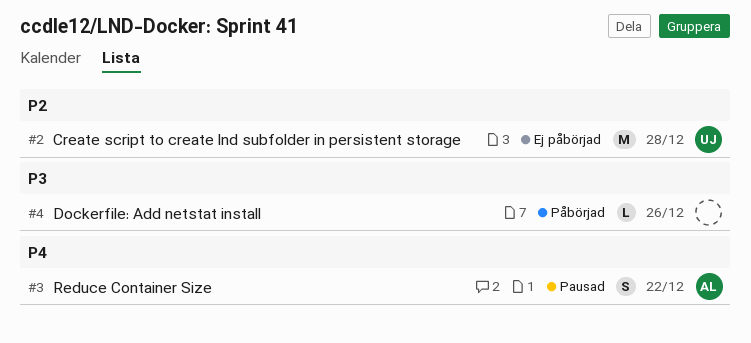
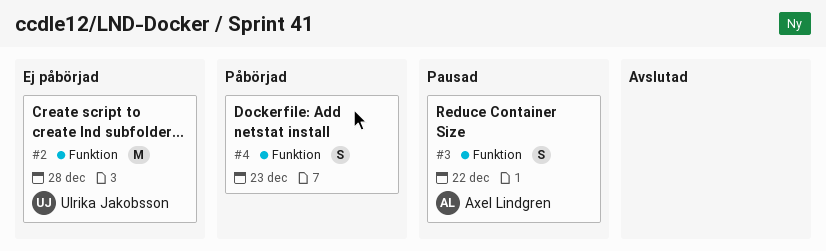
#4, estimate: L -> S
#4, due: Dec 26 -> Dec 23

